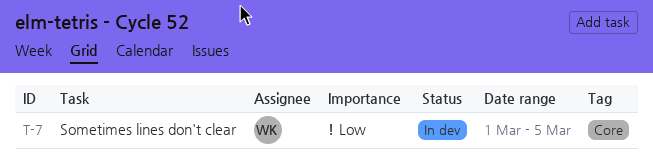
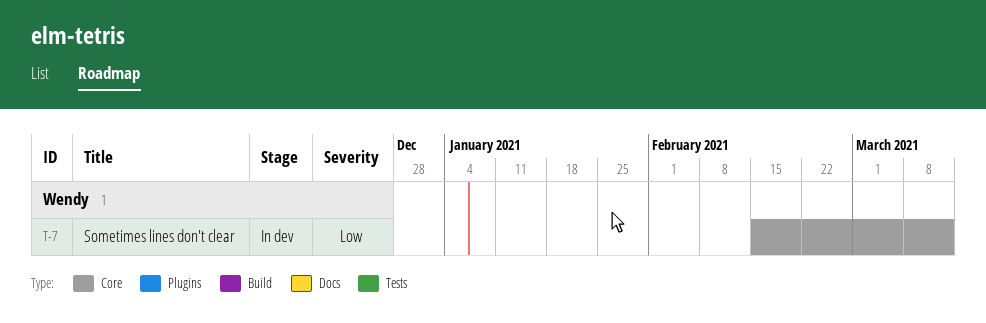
T-7, start: Mar 1 -> Feb 15
T-7, due: Mar 5 -> Mar 12

